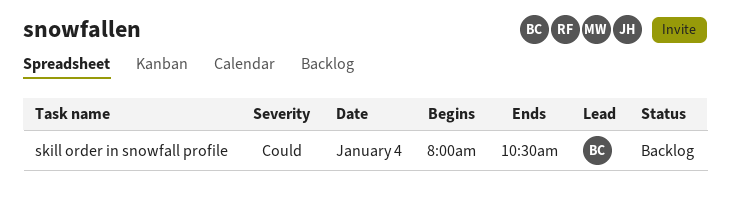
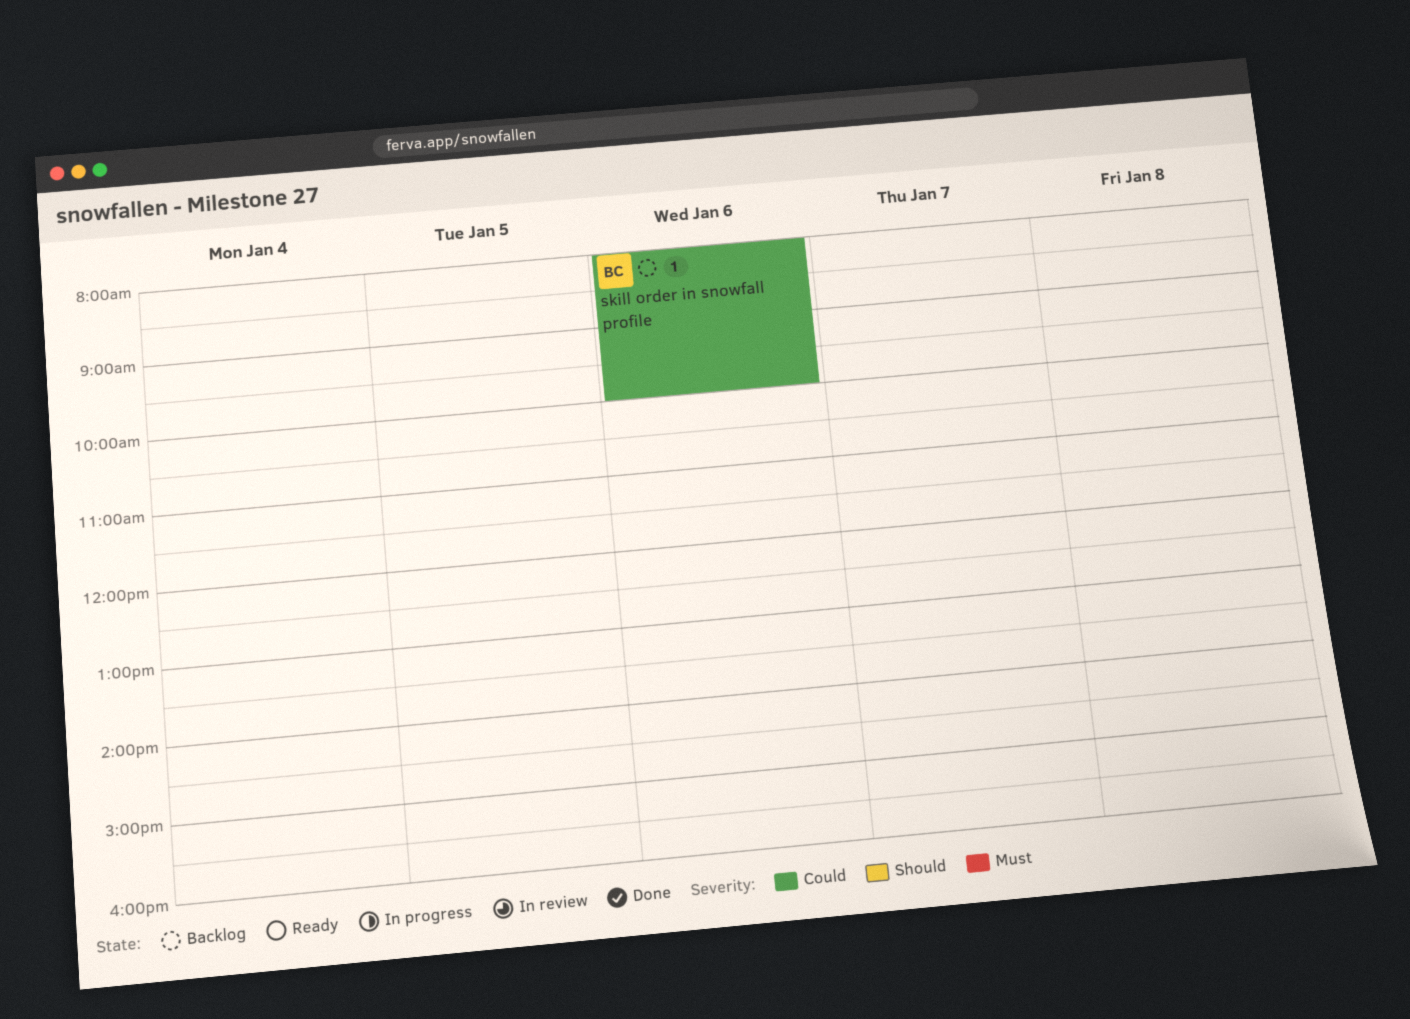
skill order in snowfall profile, day: Jan 4 -> Jan 6
skill order in snowfall profile, ends: 10:30 -> 10:00

